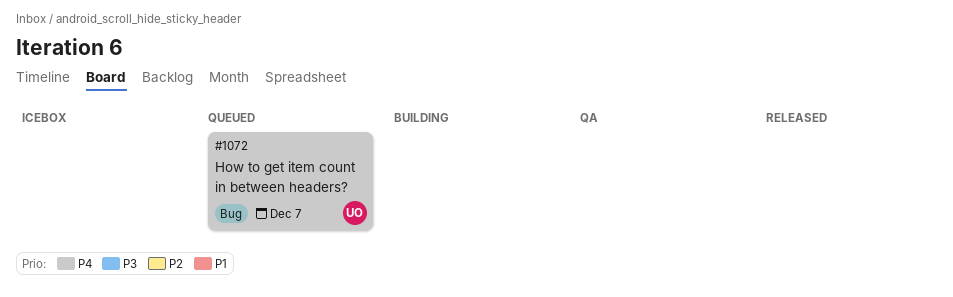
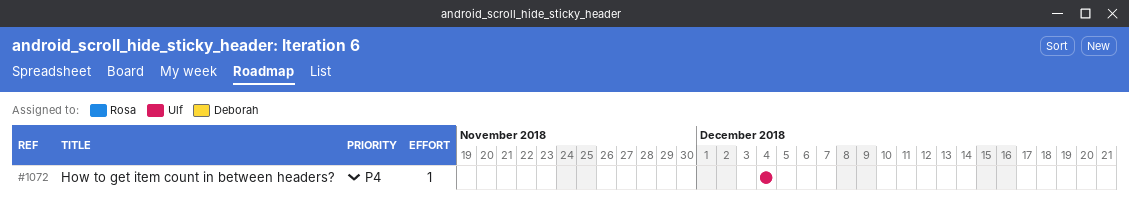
#1072, due: Dec 7 -> Dec 4

